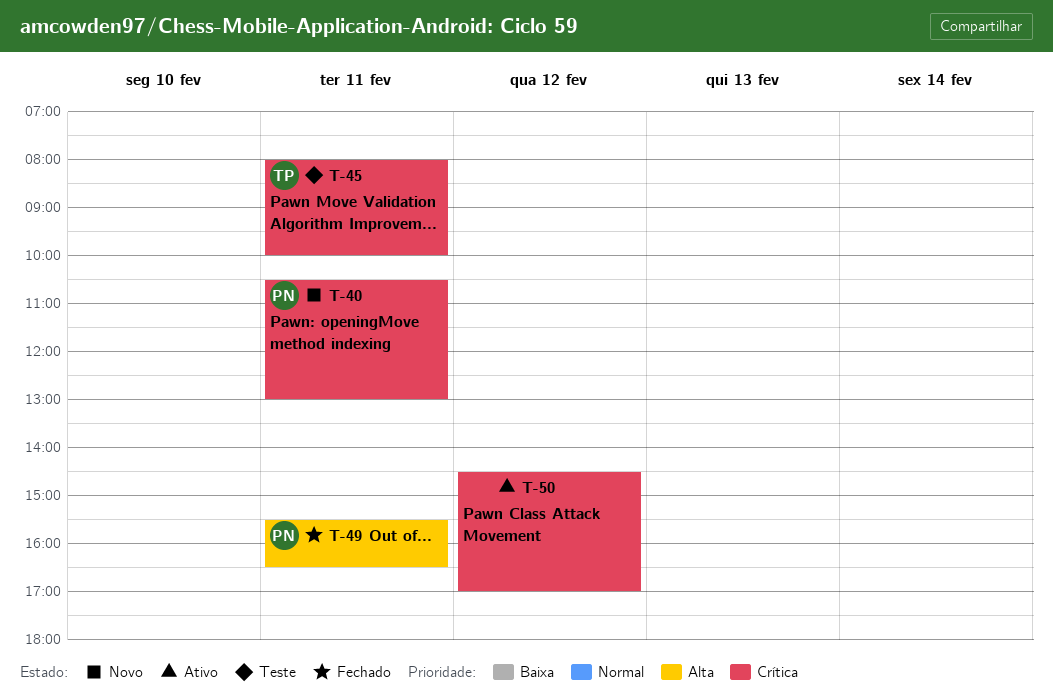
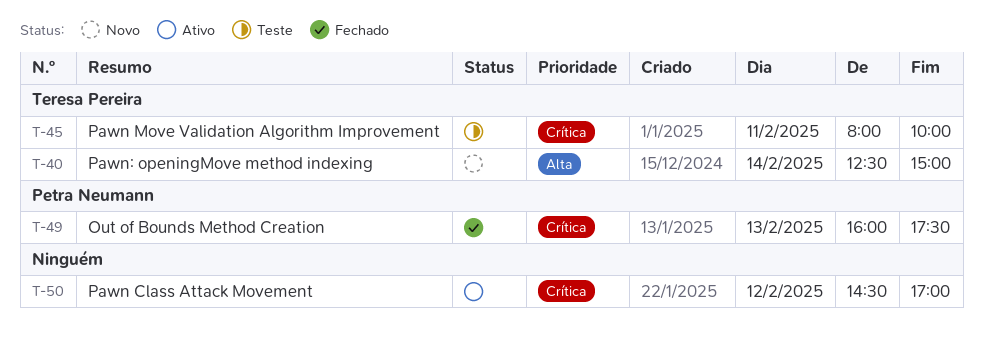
T-40, owner: Petra Neumann -> Teresa Pereira
T-40, priority: Crítica -> Alta
T-40, day: Feb 11 -> Feb 14
T-40, begins: 10:30 -> 12:30
T-40, ends: 13:00 -> 15:00
T-49, priority: Alta -> Crítica
T-49, day: Feb 11 -> Feb 13
T-49, begins: 15:30 -> 16:00
T-49, ends: 16:30 -> 17:30

